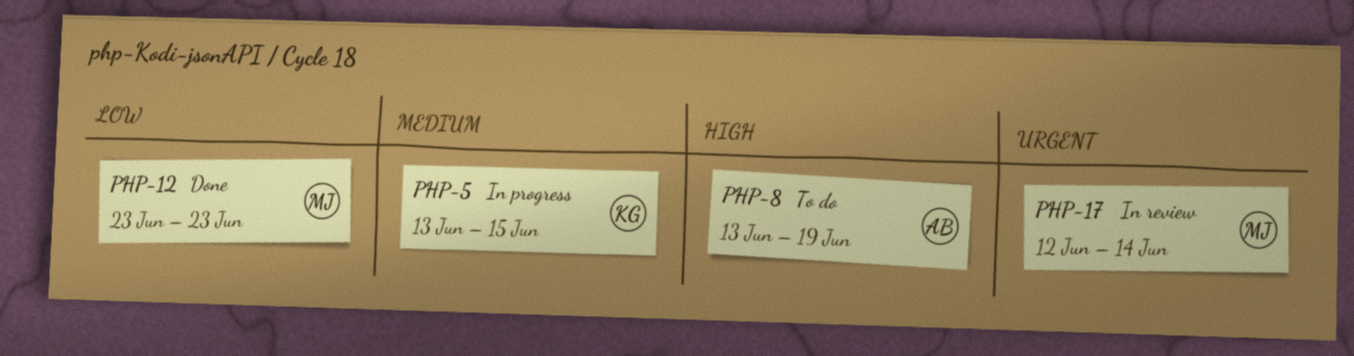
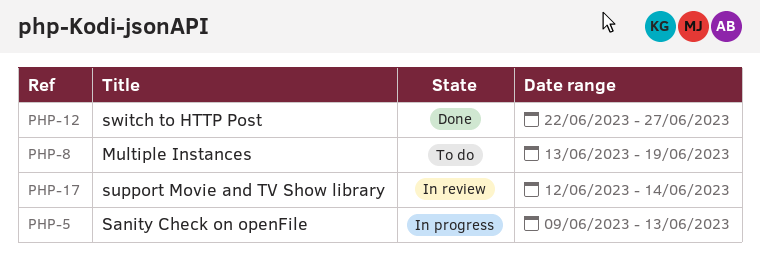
PHP-5, start: Jun 13 -> Jun 9
PHP-5, due: Jun 15 -> Jun 13
PHP-12, start: Jun 23 -> Jun 22
PHP-12, due: Jun 23 -> Jun 27

